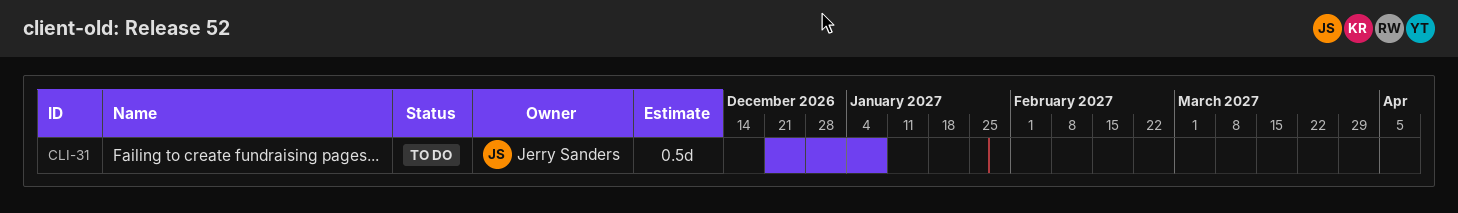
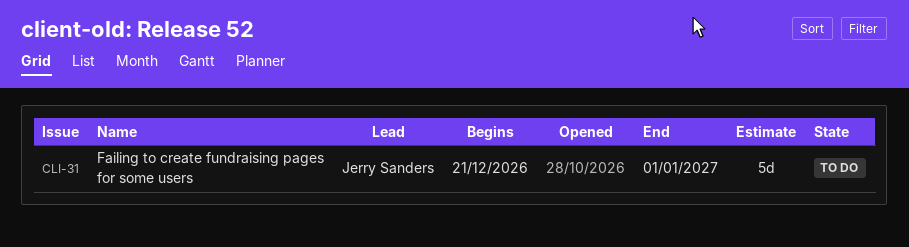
CLI-31, estimate: 0.5d -> 5d
CLI-31, due: Jan 8 -> Jan 1

